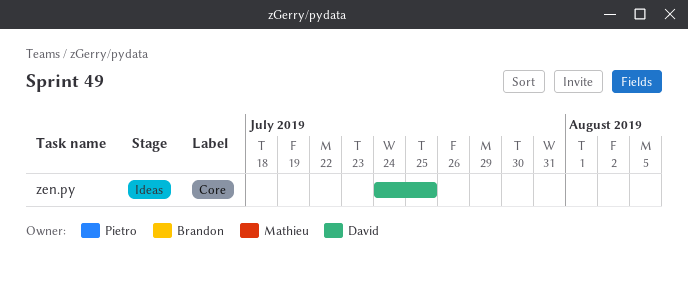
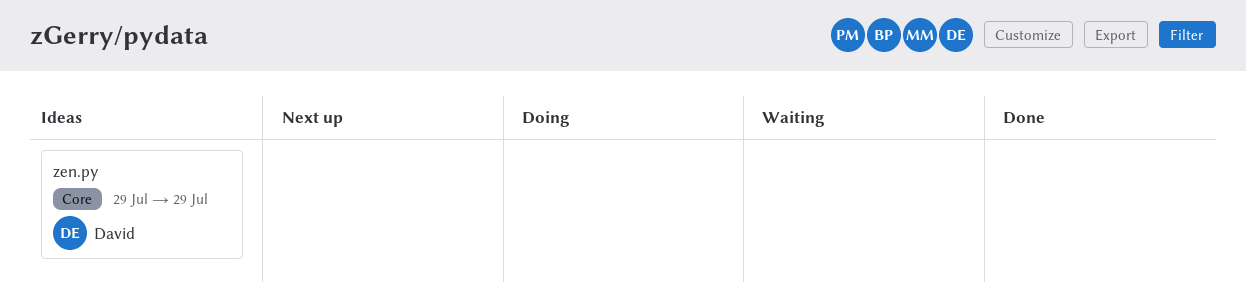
zen.py, start: Jul 24 -> Jul 29
zen.py, due: Jul 25 -> Jul 29

